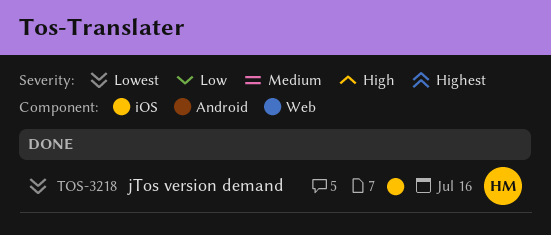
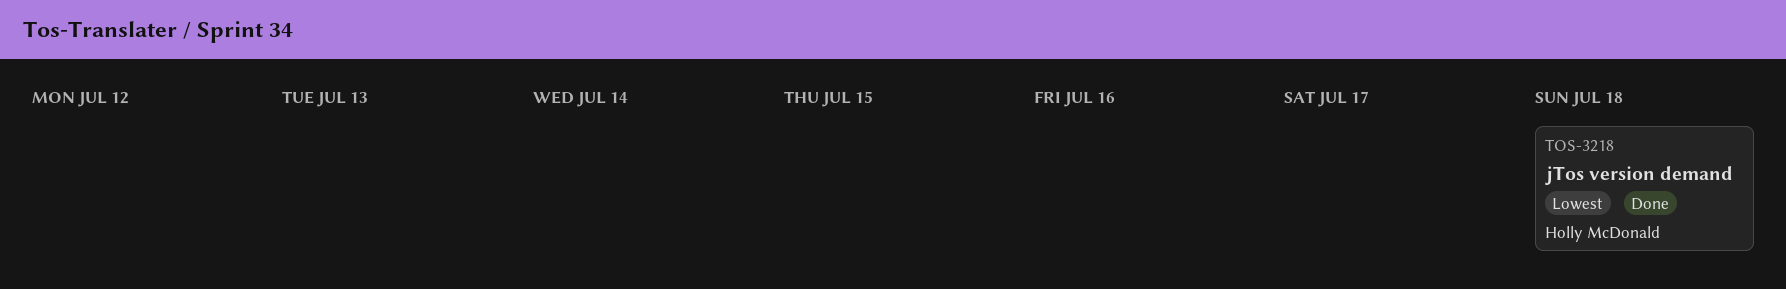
TOS-3218, due: Jul 16 -> Jul 18

